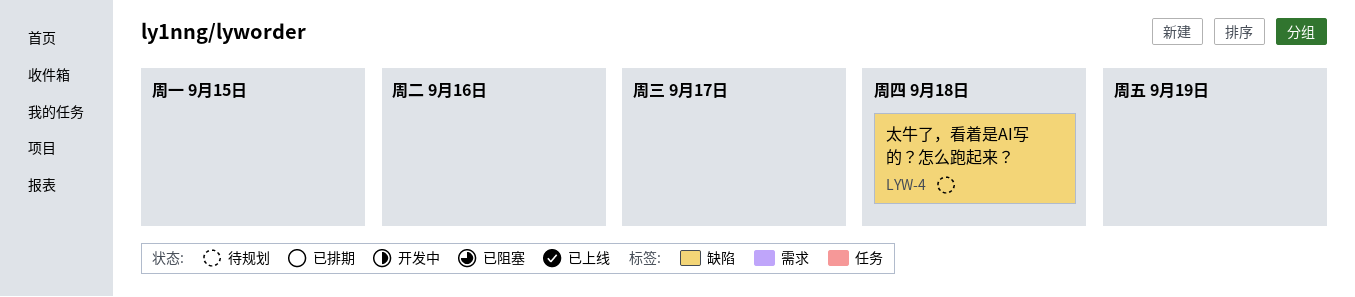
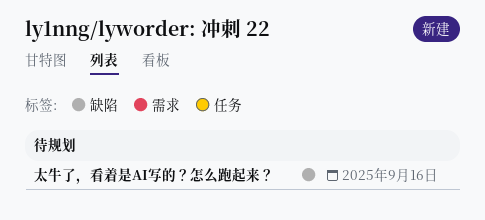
太牛了，看着是AI写的？怎么跑起来？, due: Sep 18 -> Sep 16

